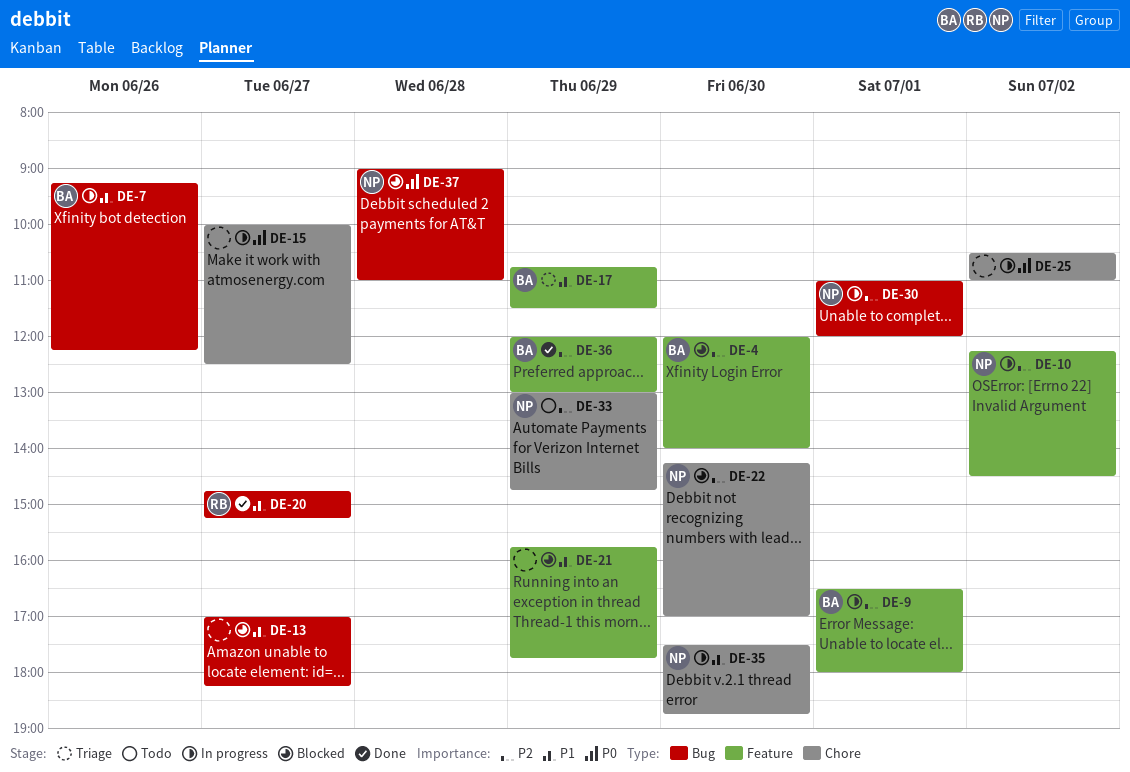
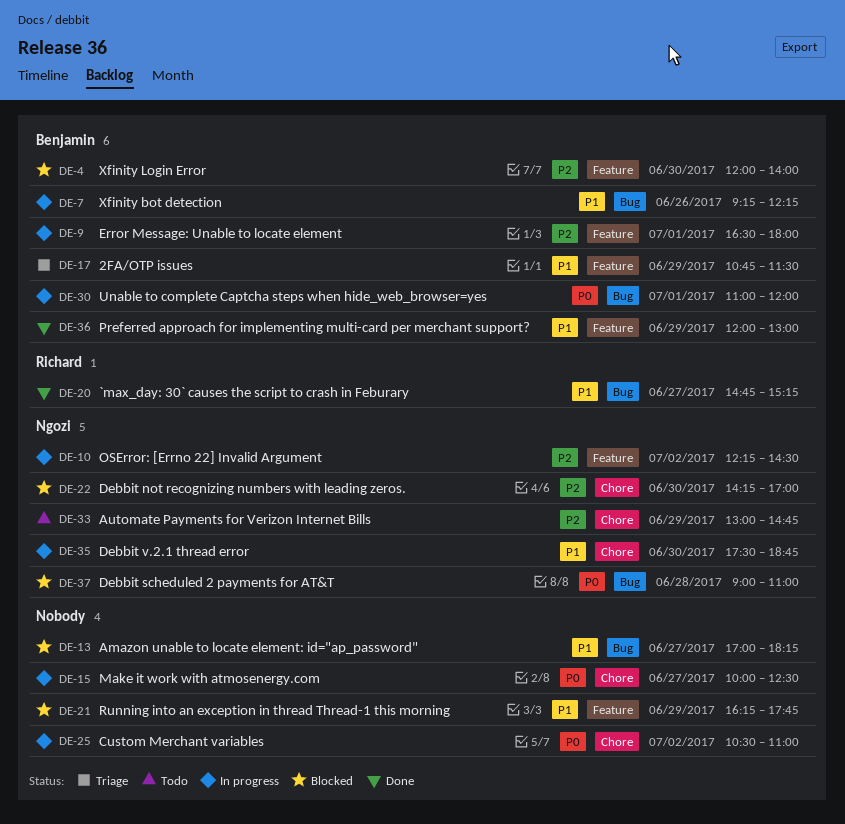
DE-21, begins: 15:45 -> 16:15
DE-30, owner: Ngozi -> Benjamin
DE-30, priority: P2 -> P0
DE-36, priority: P2 -> P1

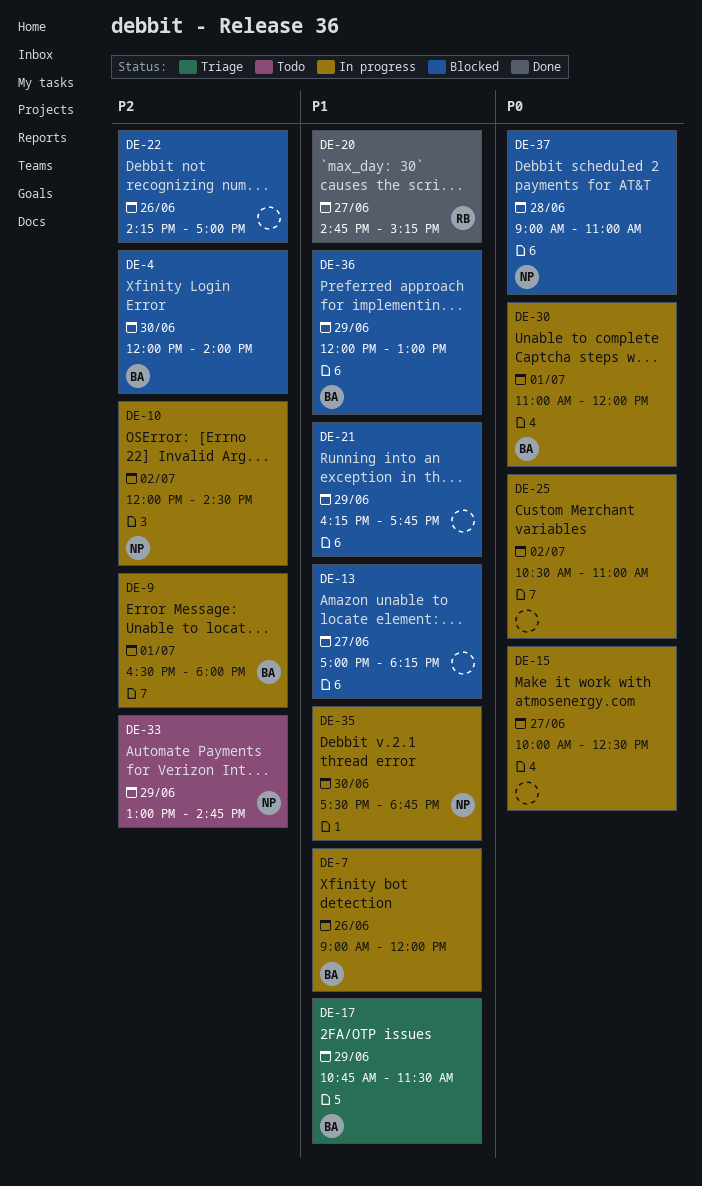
DE-7, begins: 09:15 -> 09:00
DE-7, ends: 12:15 -> 12:00
DE-10, begins: 12:15 -> 12:00
DE-22, owner: Ngozi -> none
DE-22, day: Jun 30 -> Jun 26
DE-36, status: Done -> Blocked

